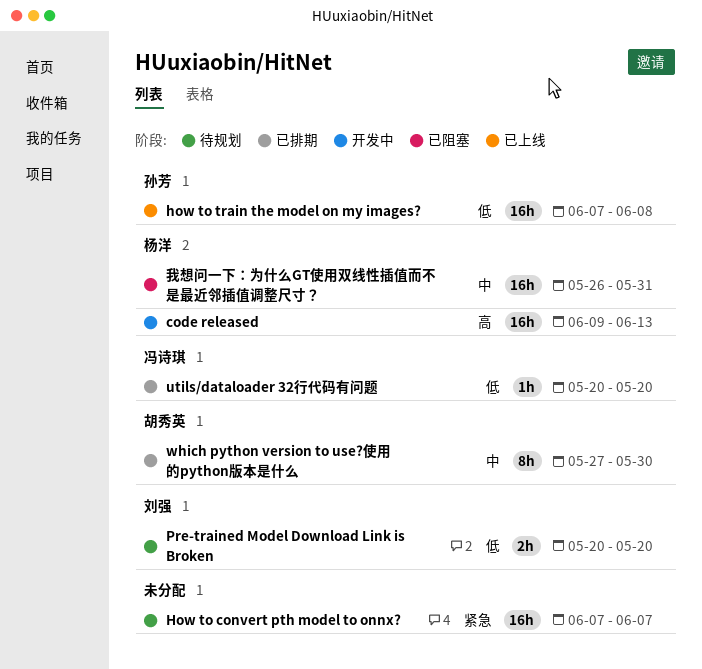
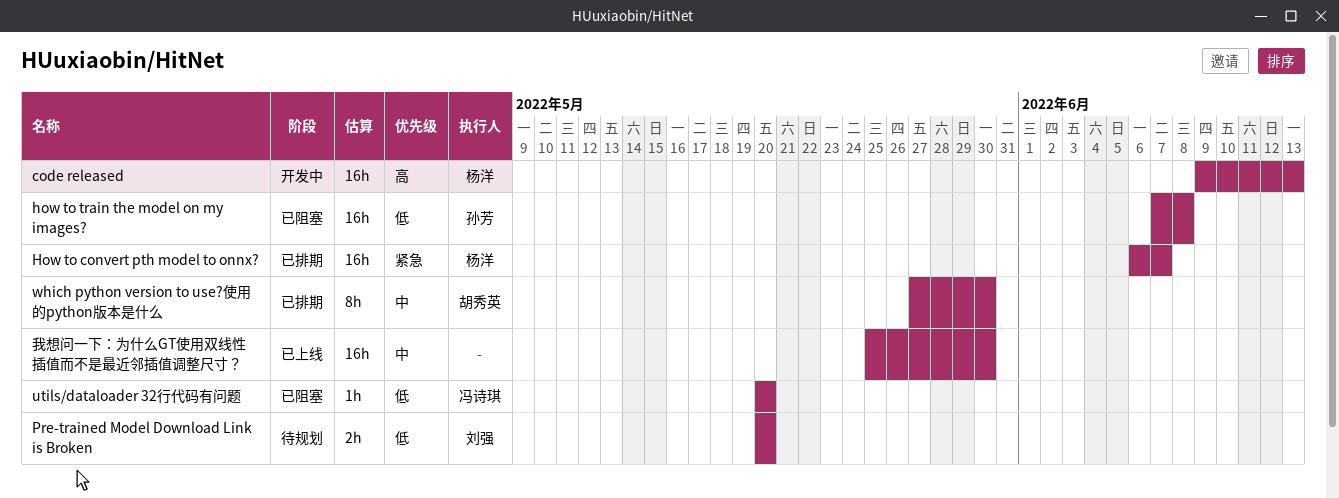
How to convert pth model to onnx?, status: 待规划 -> 已排期
How to convert pth model to onnx?, owner: none -> 杨洋
How to convert pth model to onnx?, start: Jun 7 -> Jun 6
how to train the model on my images?, status: 已上线 -> 已阻塞
utils/dataloader 32行代码有问题, status: 已排期 -> 已阻塞
我想问一下：为什么GT使用双线性插值而不是最近邻插值调整尺寸？, status: 已阻塞 -> 已上线
我想问一下：为什么GT使用双线性插值而不是最近邻插值调整尺寸？, owner: 杨洋 -> none
我想问一下：为什么GT使用双线性插值而不是最近邻插值调整尺寸？, start: May 26 -> May 25
我想问一下：为什么GT使用双线性插值而不是最近邻插值调整尺寸？, due: May 31 -> May 30

